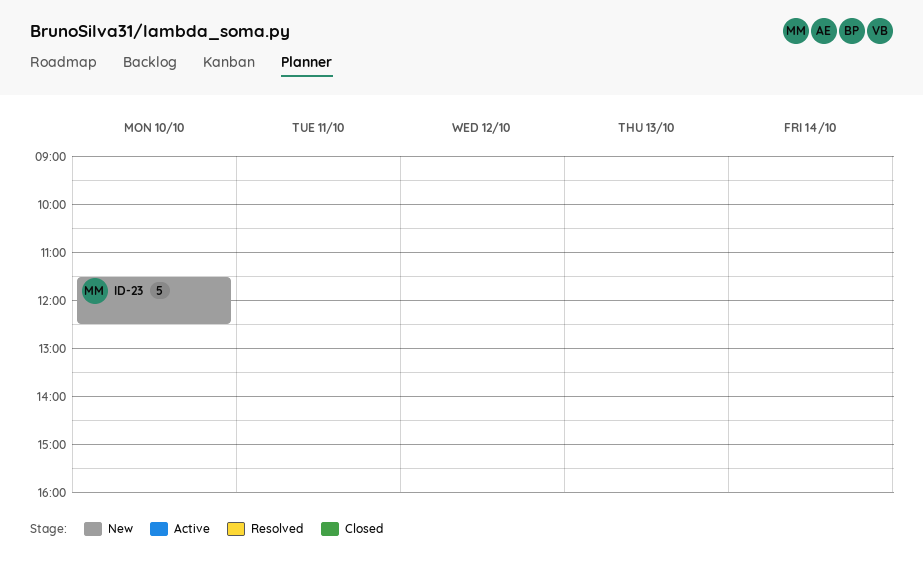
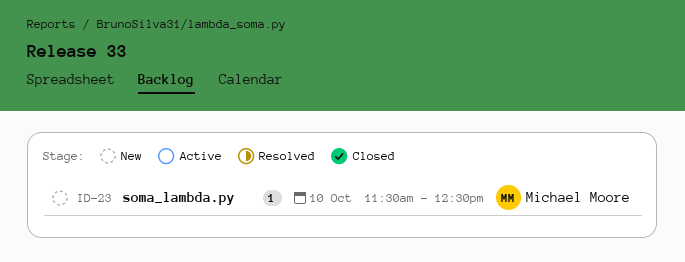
ID-23, estimate: 5 -> 1

